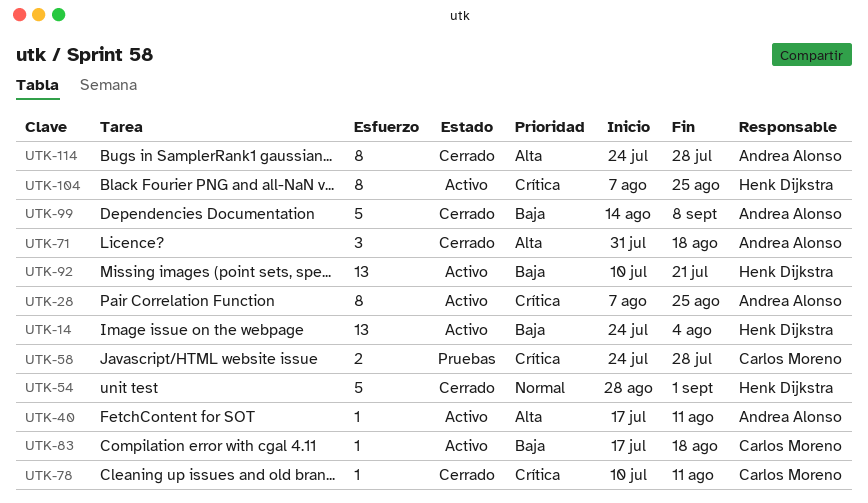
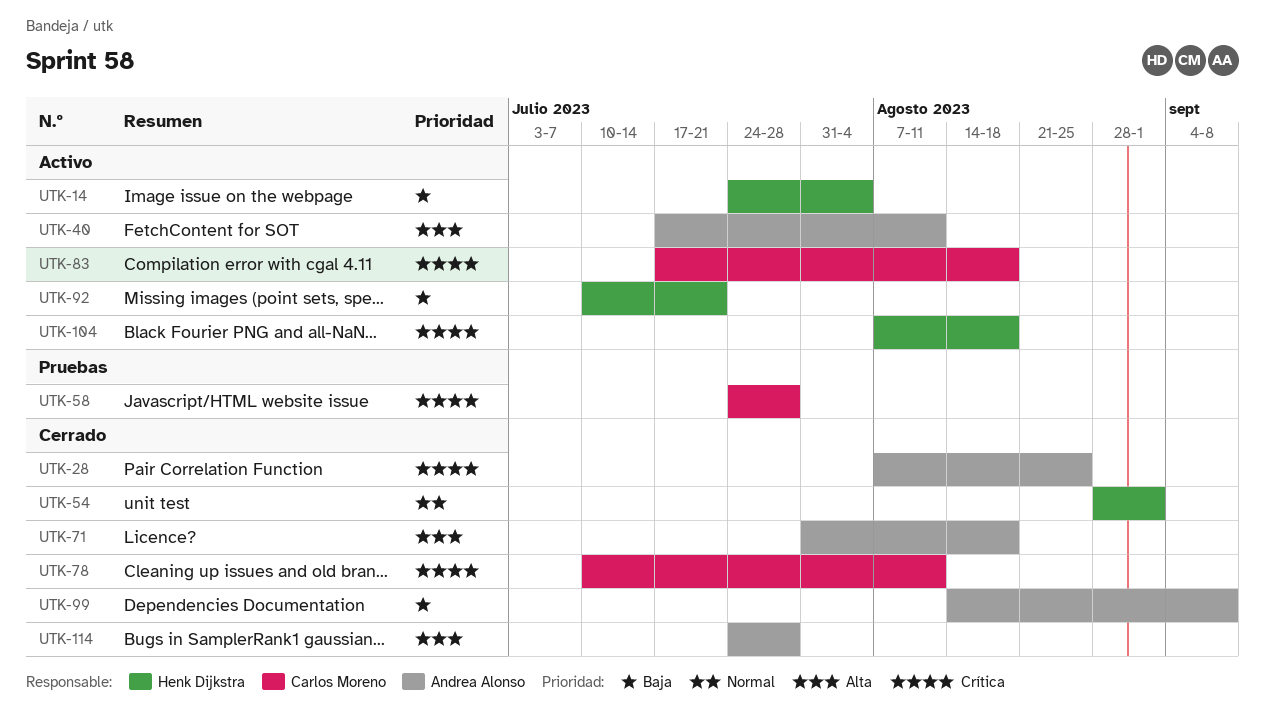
UTK-28, status: Activo -> Cerrado
UTK-83, priority: Baja -> Crítica
UTK-104, due: Aug 25 -> Aug 18

